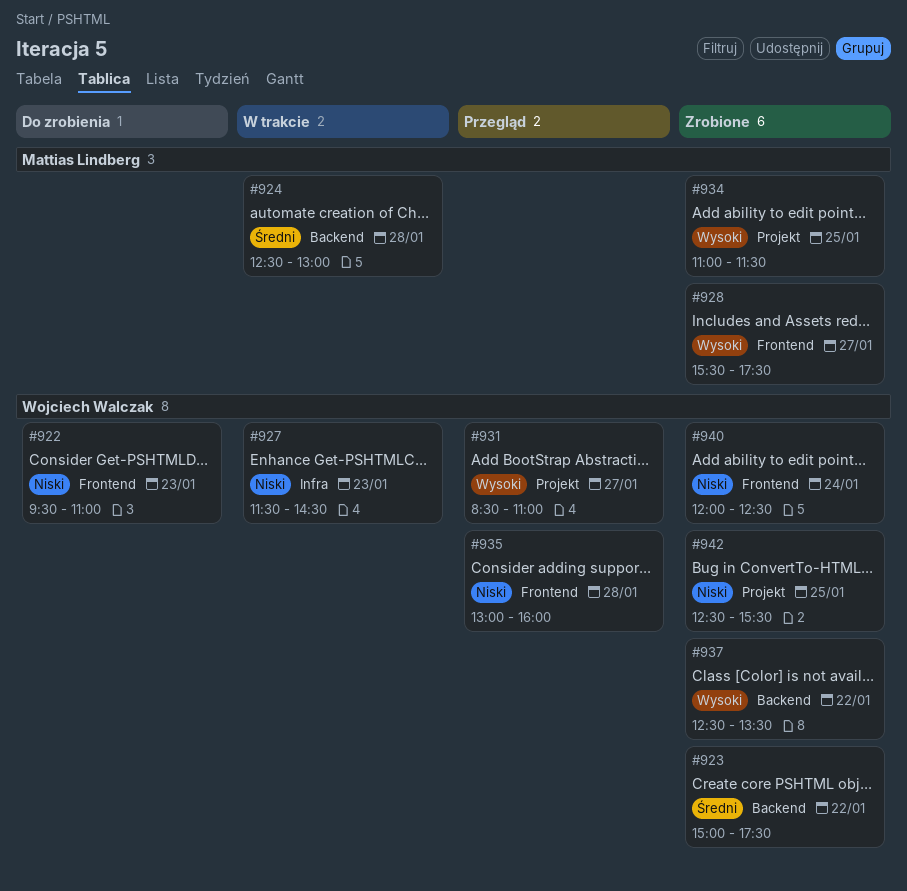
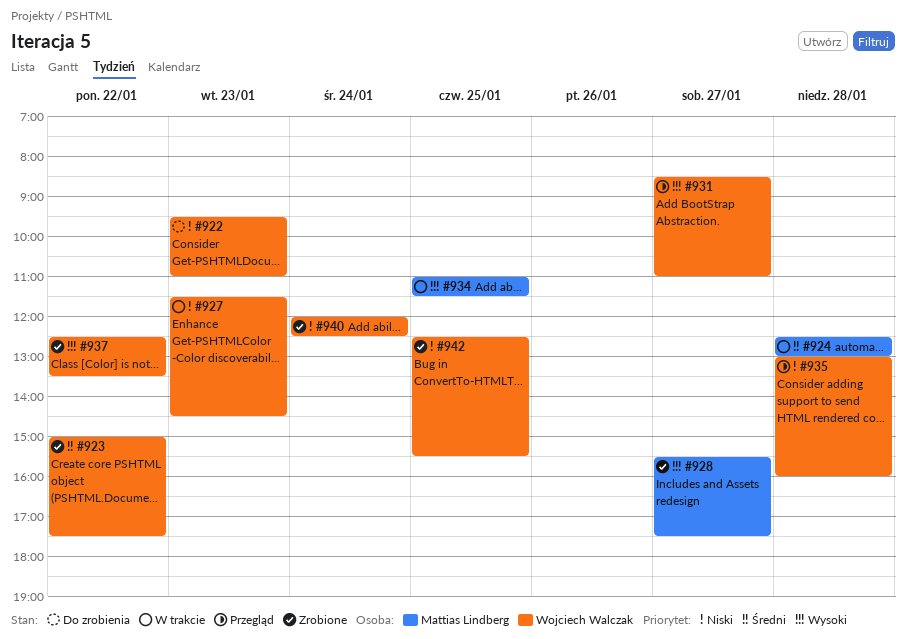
#934, status: Zrobione -> W trakcie

